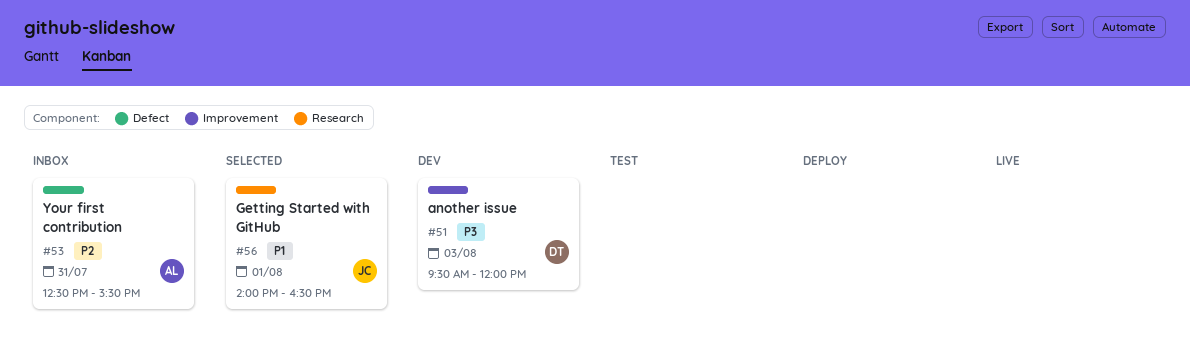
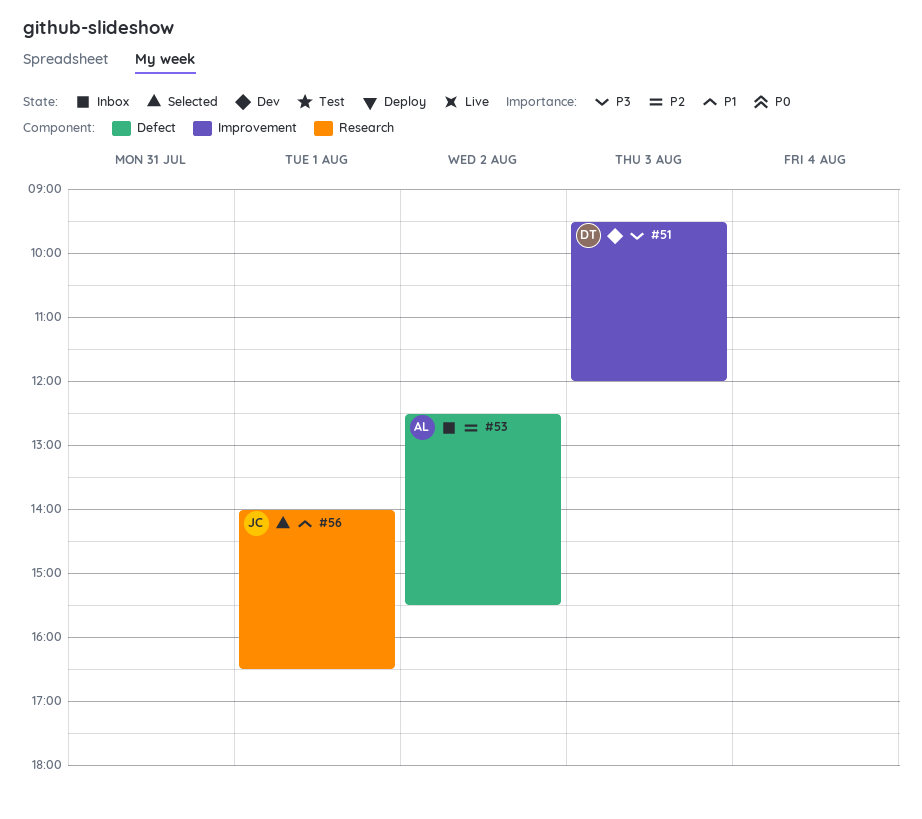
#53, day: Jul 31 -> Aug 2

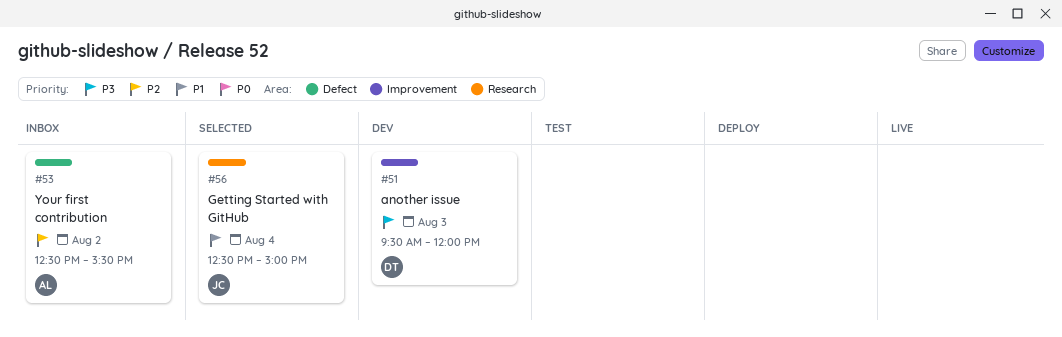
#56, day: Aug 1 -> Aug 4
#56, begins: 14:00 -> 12:30
#56, ends: 16:30 -> 15:00

